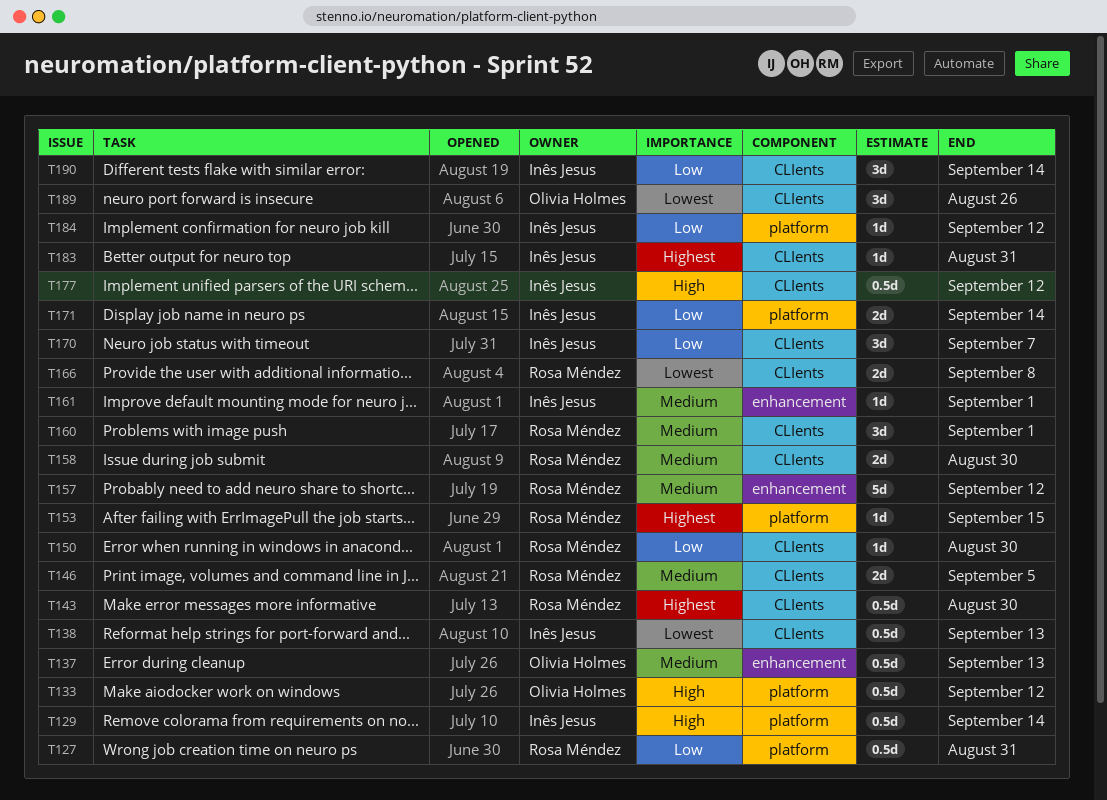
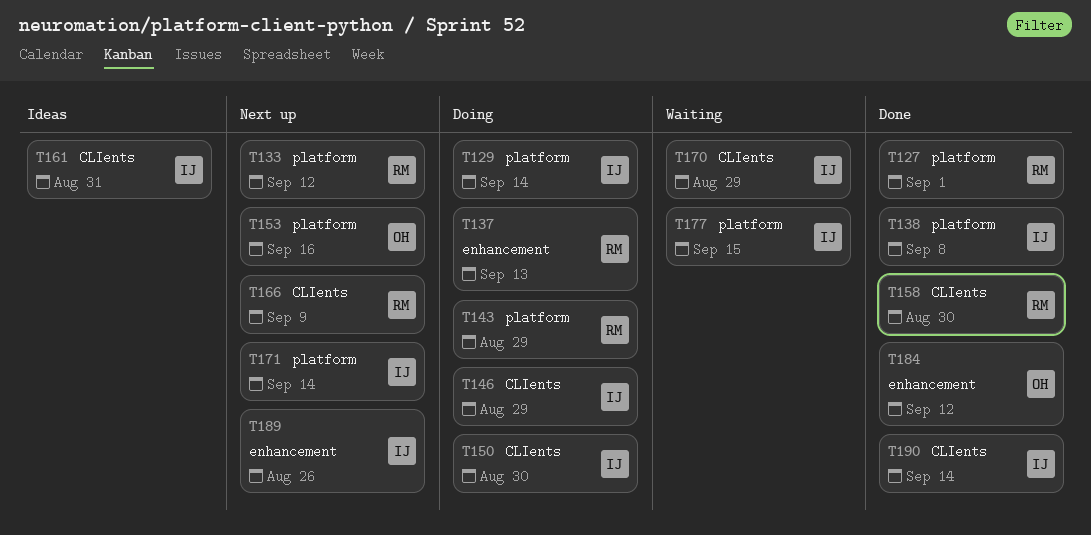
T127, due: Aug 31 -> Sep 1
T133, owner: Olivia Holmes -> Rosa Méndez
T137, owner: Olivia Holmes -> Rosa Méndez
T138, label: CLIents -> platform
T138, due: Sep 13 -> Sep 8
T143, label: CLIents -> platform
T143, due: Aug 30 -> Aug 29
T146, owner: Rosa Méndez -> Inês Jesus
T146, due: Sep 5 -> Aug 29
T150, owner: Rosa Méndez -> Inês Jesus
T153, owner: Rosa Méndez -> Olivia Holmes
T153, due: Sep 15 -> Sep 16
T157: present -> none
T160: present -> none
T161, label: enhancement -> CLIents
T161, due: Sep 1 -> Aug 31
T166, due: Sep 8 -> Sep 9
T170, due: Sep 7 -> Aug 29
T177, label: CLIents -> platform
T177, due: Sep 12 -> Sep 15
T183: present -> none
T184, owner: Inês Jesus -> Olivia Holmes
T184, label: platform -> enhancement
T189, owner: Olivia Holmes -> Inês Jesus
T189, label: CLIents -> enhancement

